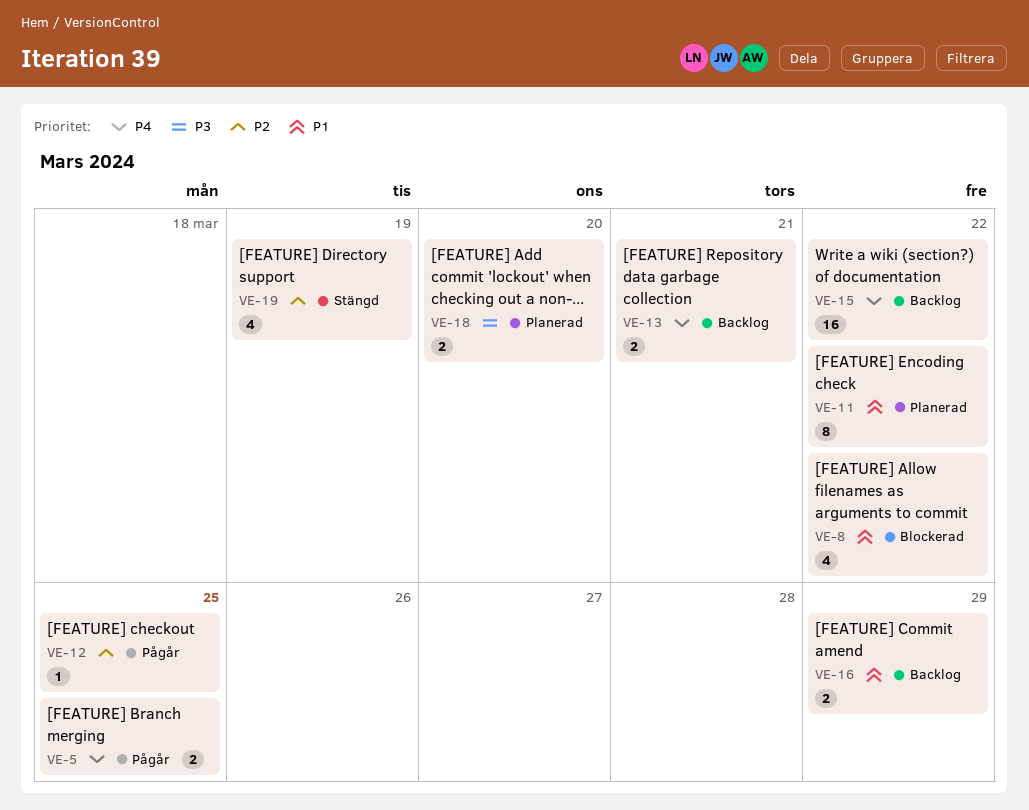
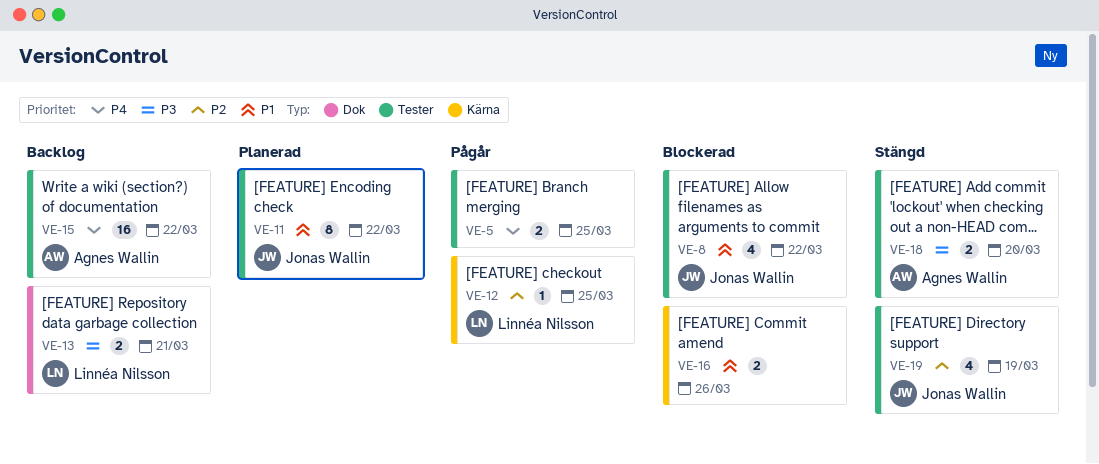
VE-13, priority: P4 -> P3
VE-16, status: Backlog -> Blockerad
VE-16, due: Mar 29 -> Mar 26
VE-18, status: Planerad -> Stängd

